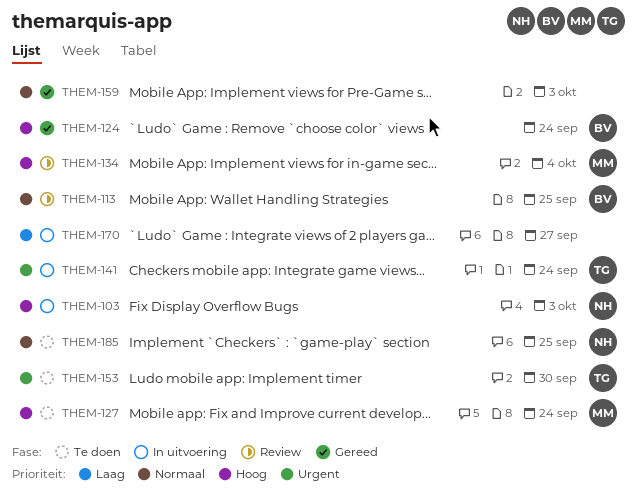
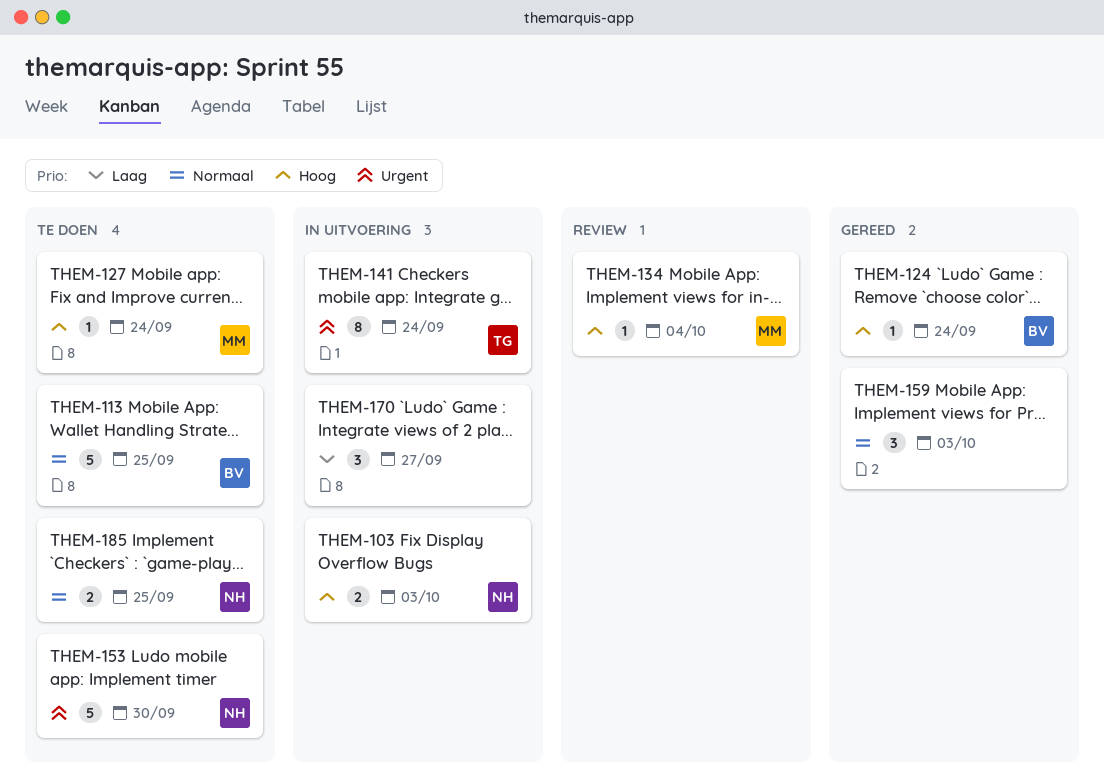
THEM-113, status: Review -> Te doen
THEM-153, owner: TG -> NH

